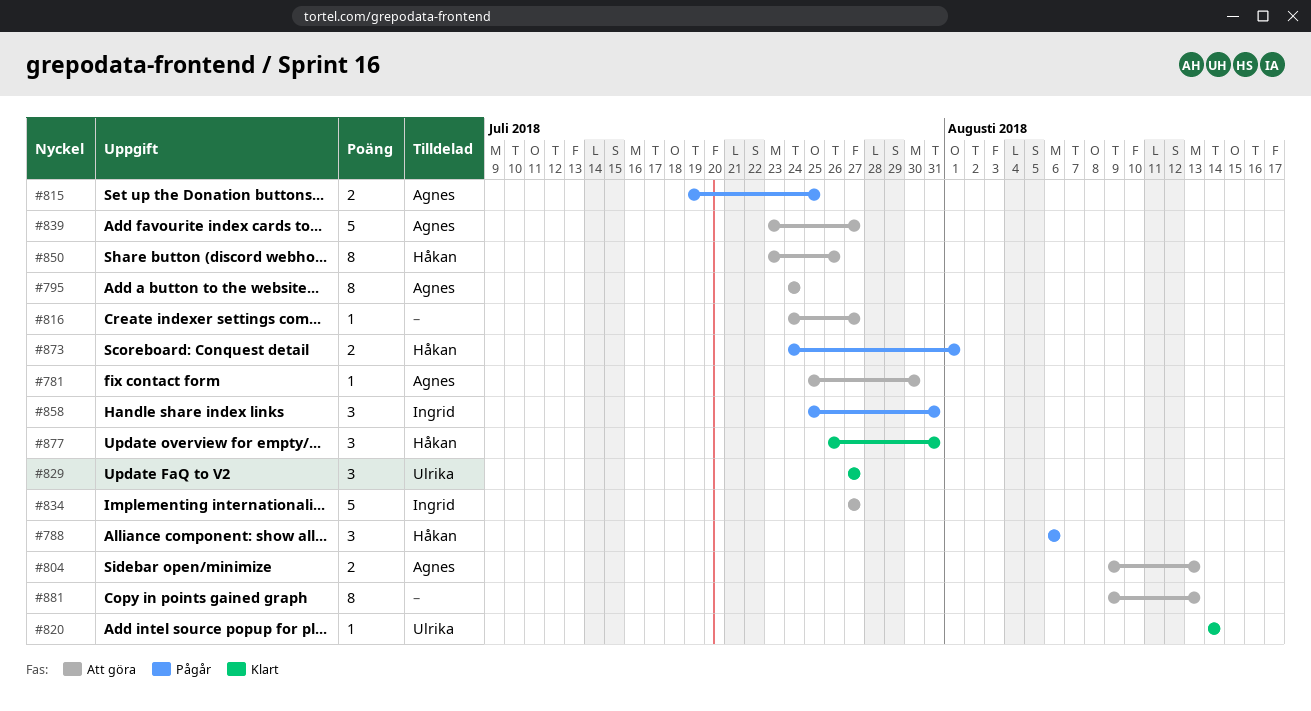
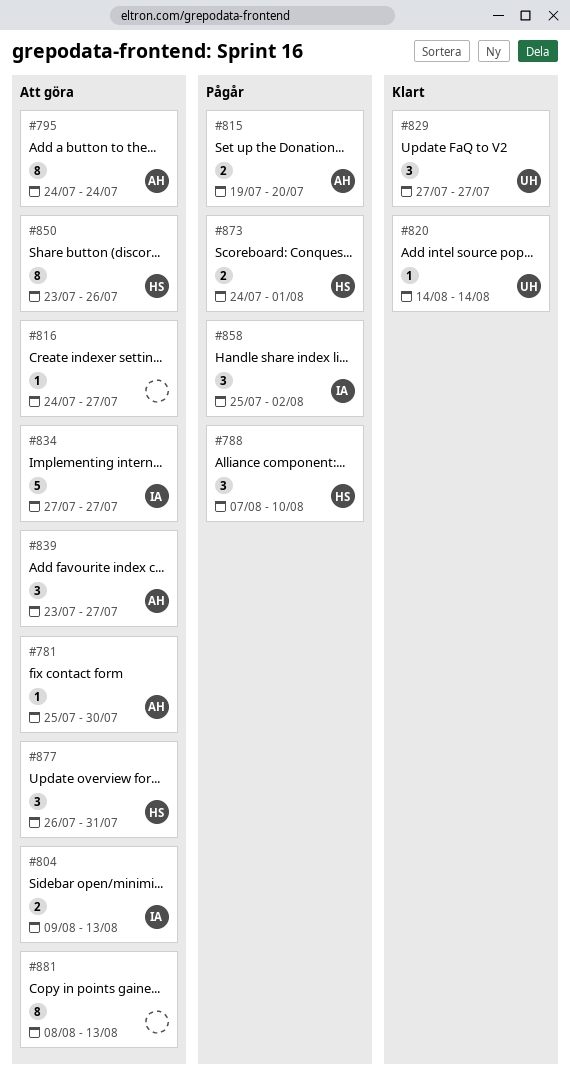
#788, start: Aug 6 -> Aug 7
#788, due: Aug 6 -> Aug 10
#804, owner: Agnes -> Ingrid
#815, due: Jul 25 -> Jul 20
#839, estimate: 5 -> 3
#858, due: Jul 31 -> Aug 2
#877, status: Klart -> Att göra
#881, start: Aug 9 -> Aug 8

